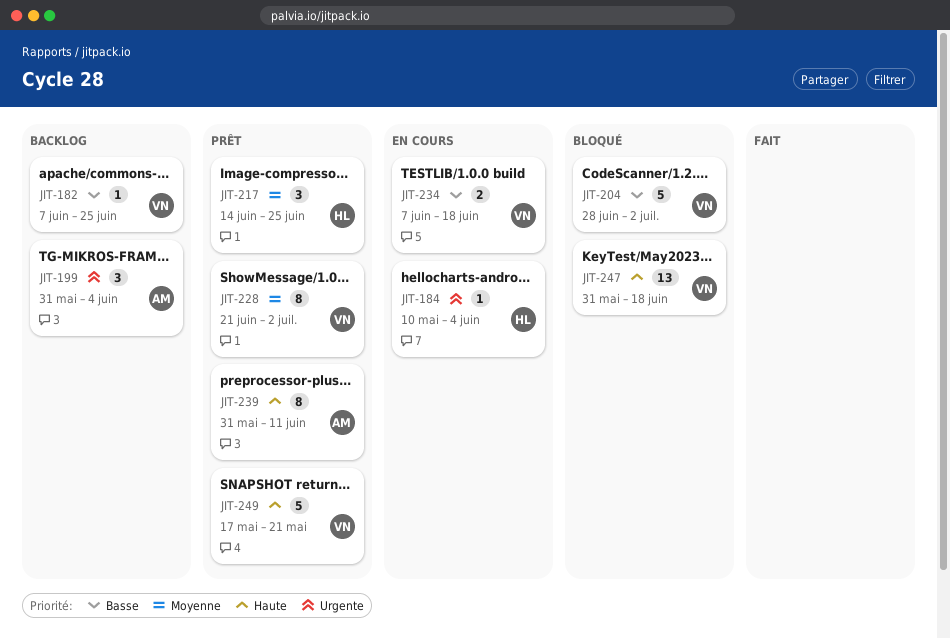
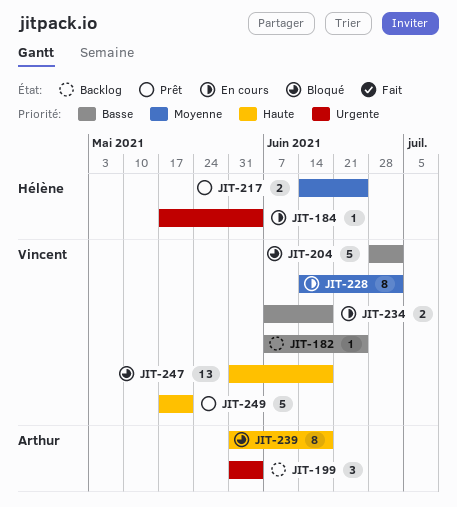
JIT-184, start: May 10 -> May 17
JIT-217, estimate: 3 -> 2
JIT-228, status: Prêt -> En cours
JIT-228, start: Jun 21 -> Jun 14
JIT-239, status: Prêt -> Bloqué
JIT-239, due: Jun 11 -> Jun 18

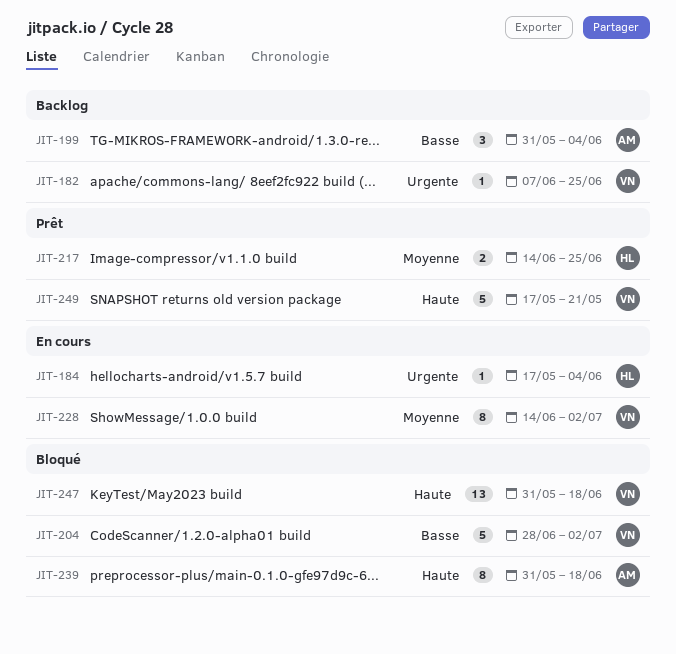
JIT-182, priority: Basse -> Urgente
JIT-199, priority: Urgente -> Basse
JIT-234: present -> none

